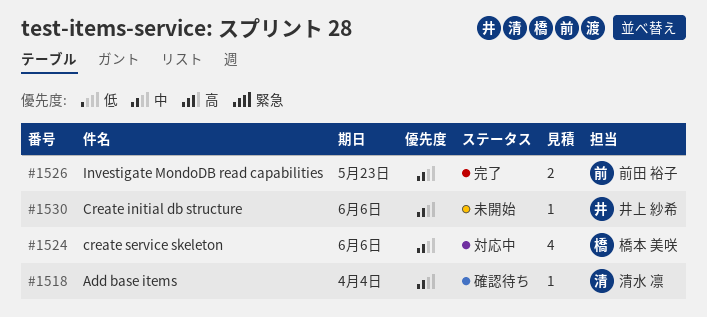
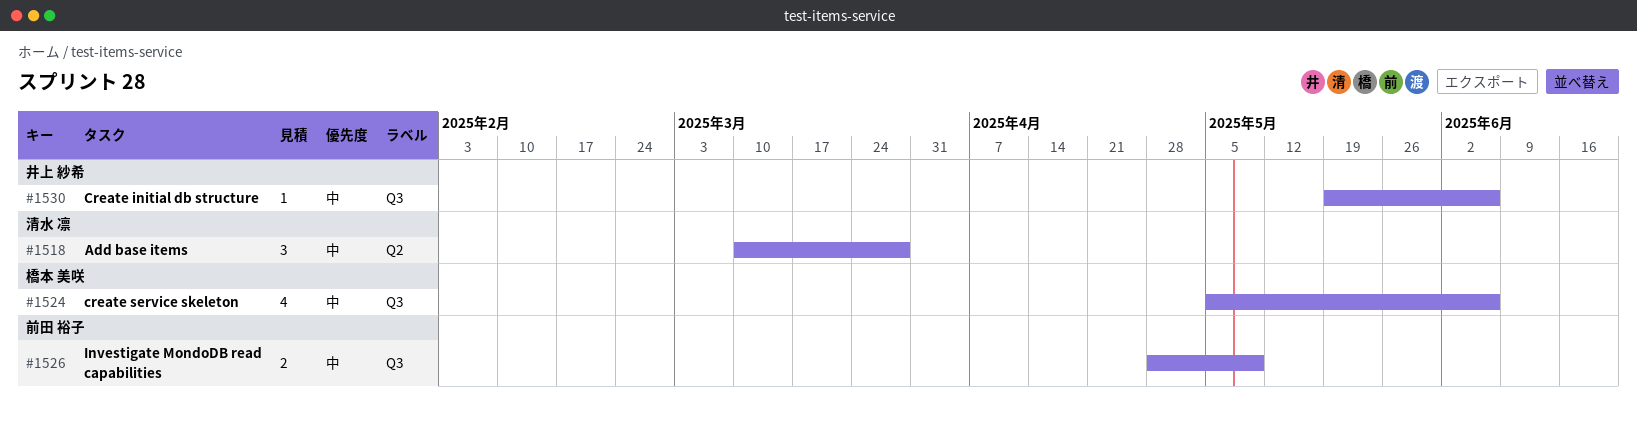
#1518, estimate: 1 -> 3
#1518, due: Apr 4 -> Mar 28
#1526, due: May 23 -> May 9

